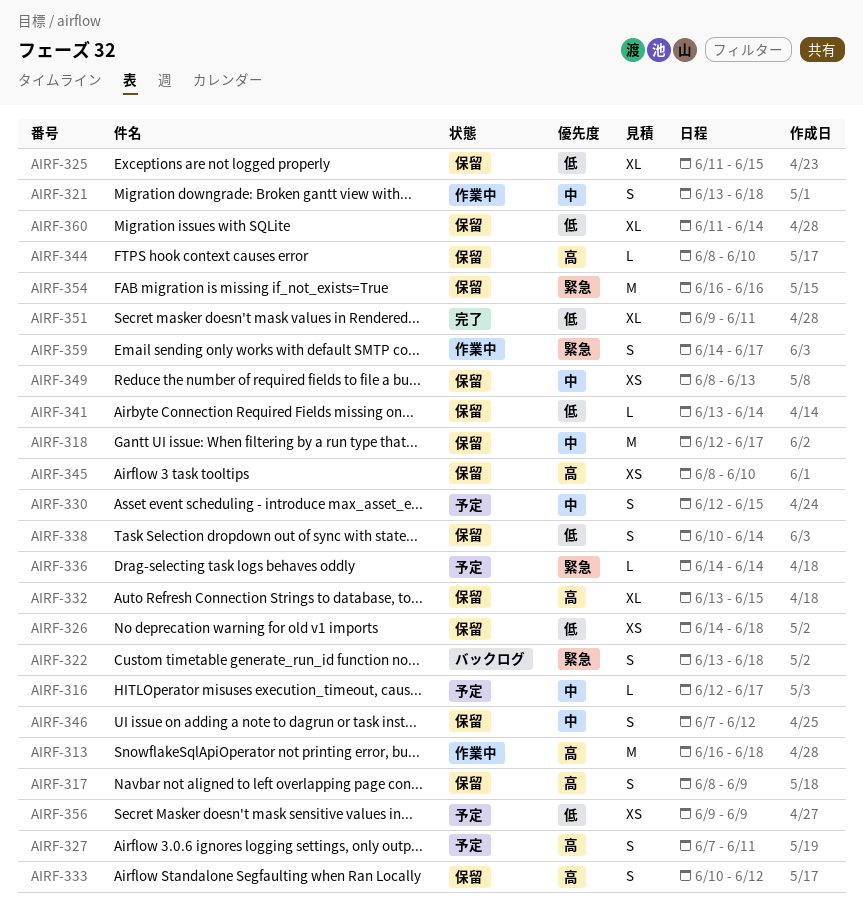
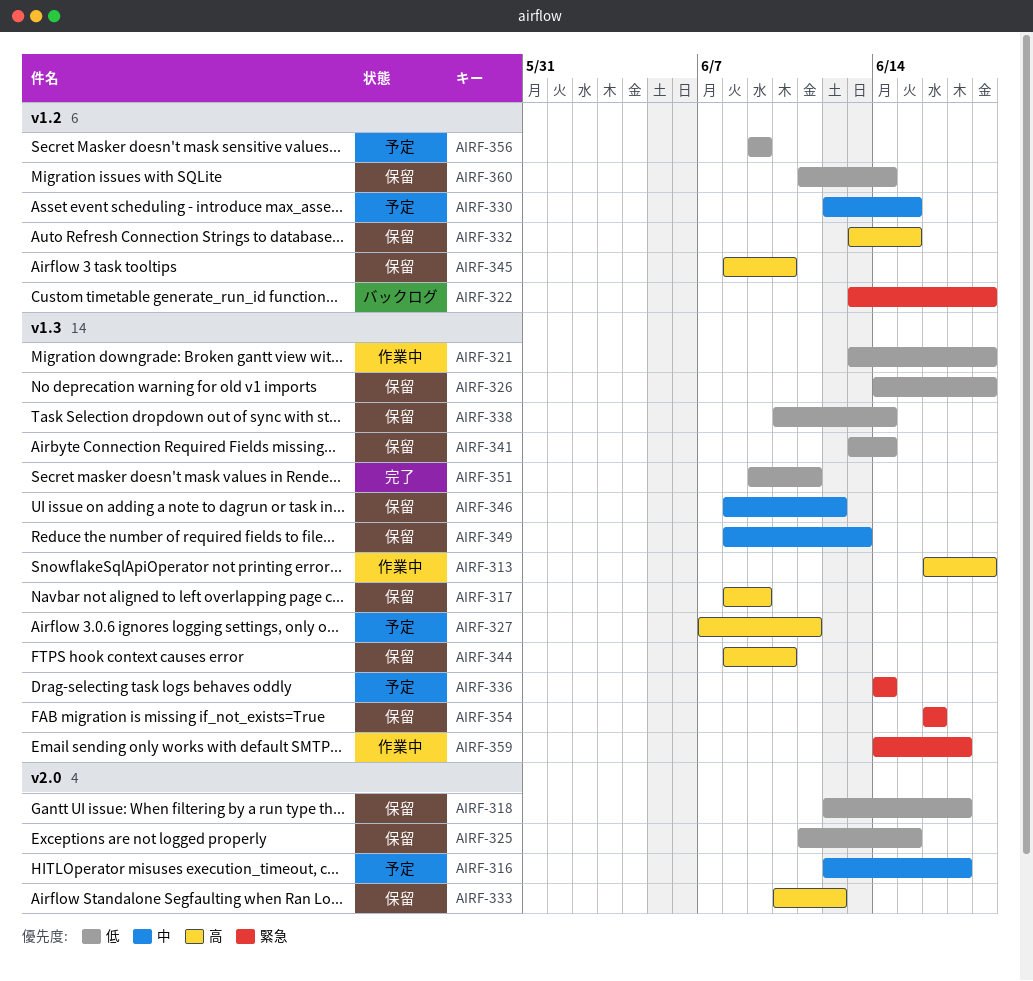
AIRF-318, priority: 中 -> 低
AIRF-321, priority: 中 -> 低
AIRF-346, start: Jun 7 -> Jun 8

